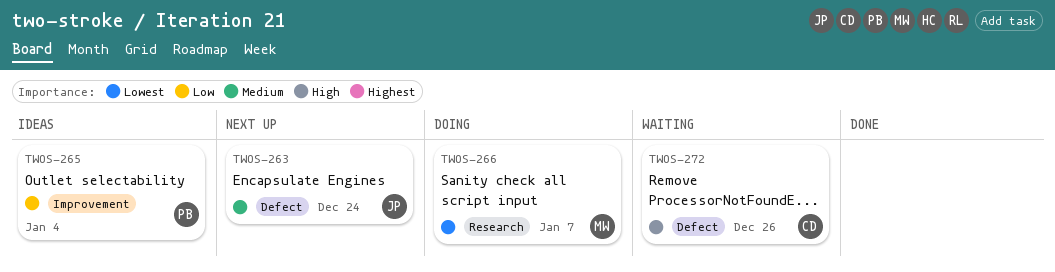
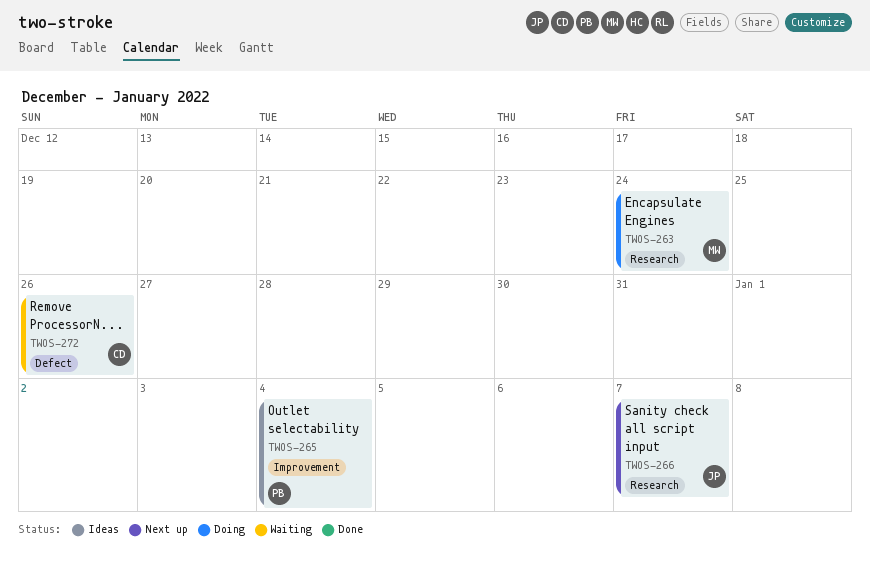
TWOS-263, status: Next up -> Doing
TWOS-263, owner: JP -> MW
TWOS-263, label: Defect -> Research
TWOS-266, status: Doing -> Next up
TWOS-266, owner: MW -> JP

